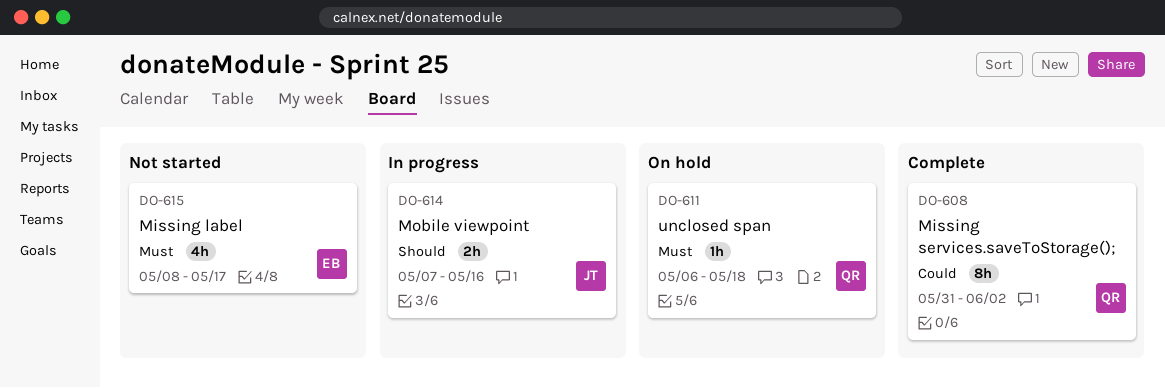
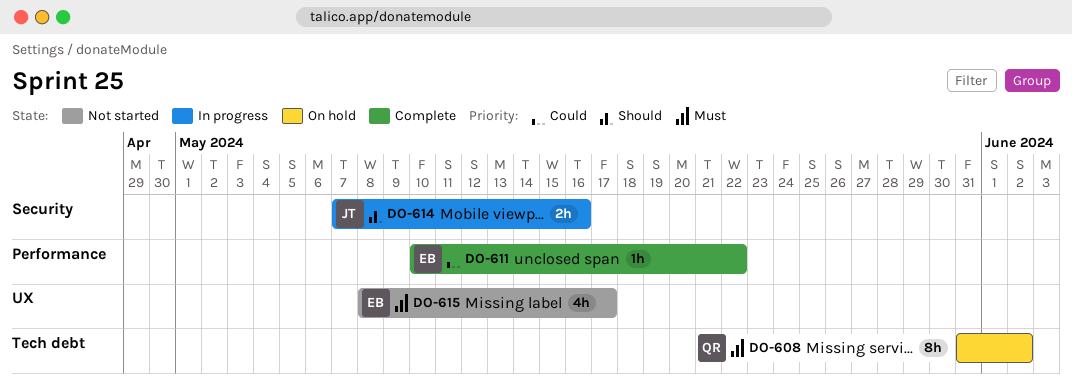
DO-608, status: Complete -> On hold
DO-608, priority: Could -> Must
DO-611, status: On hold -> Complete
DO-611, owner: QR -> EB
DO-611, priority: Must -> Could
DO-611, start: May 6 -> May 10
DO-611, due: May 18 -> May 22

